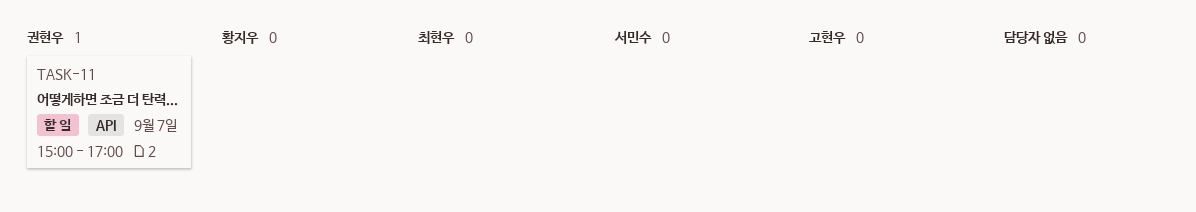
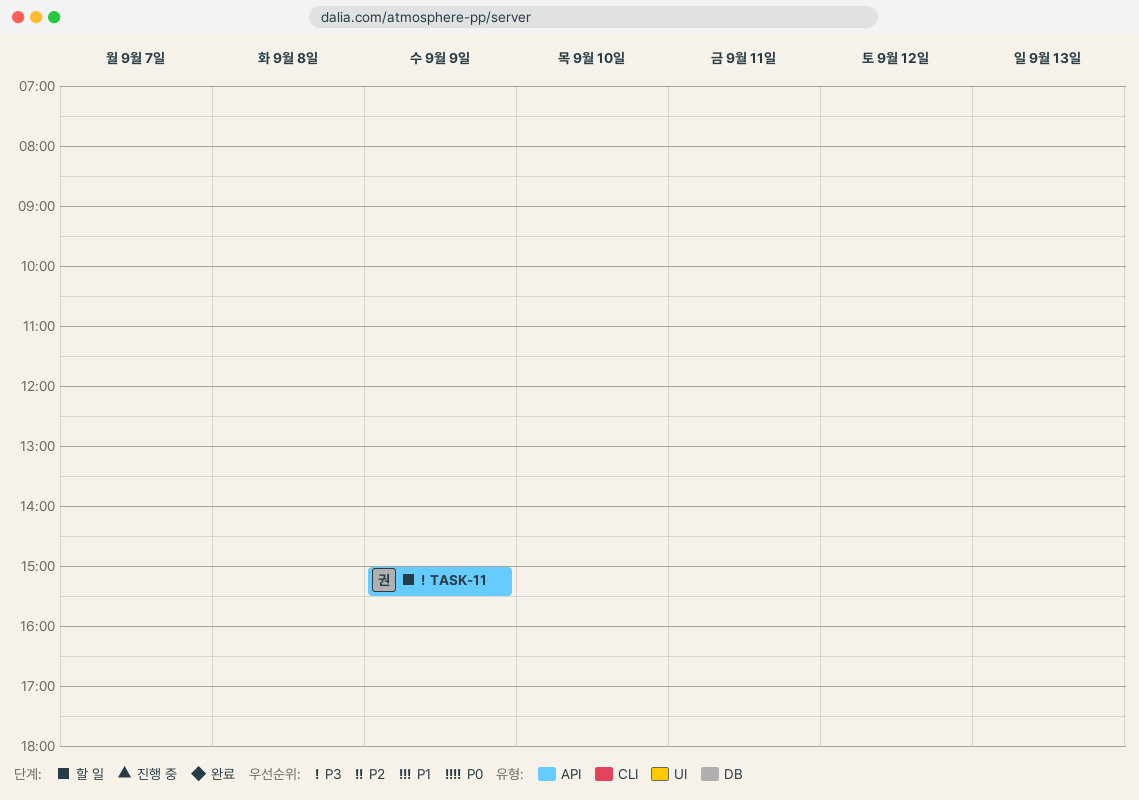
TASK-11, day: Sep 7 -> Sep 9
TASK-11, ends: 17:00 -> 15:30

